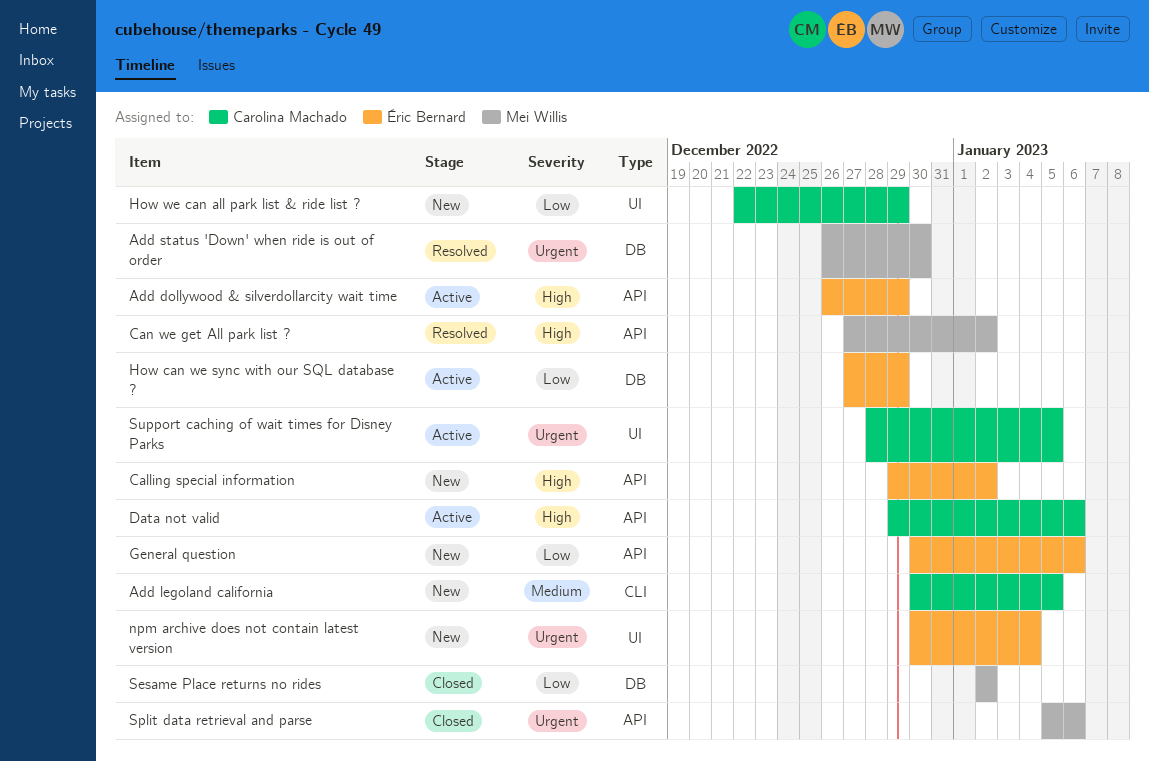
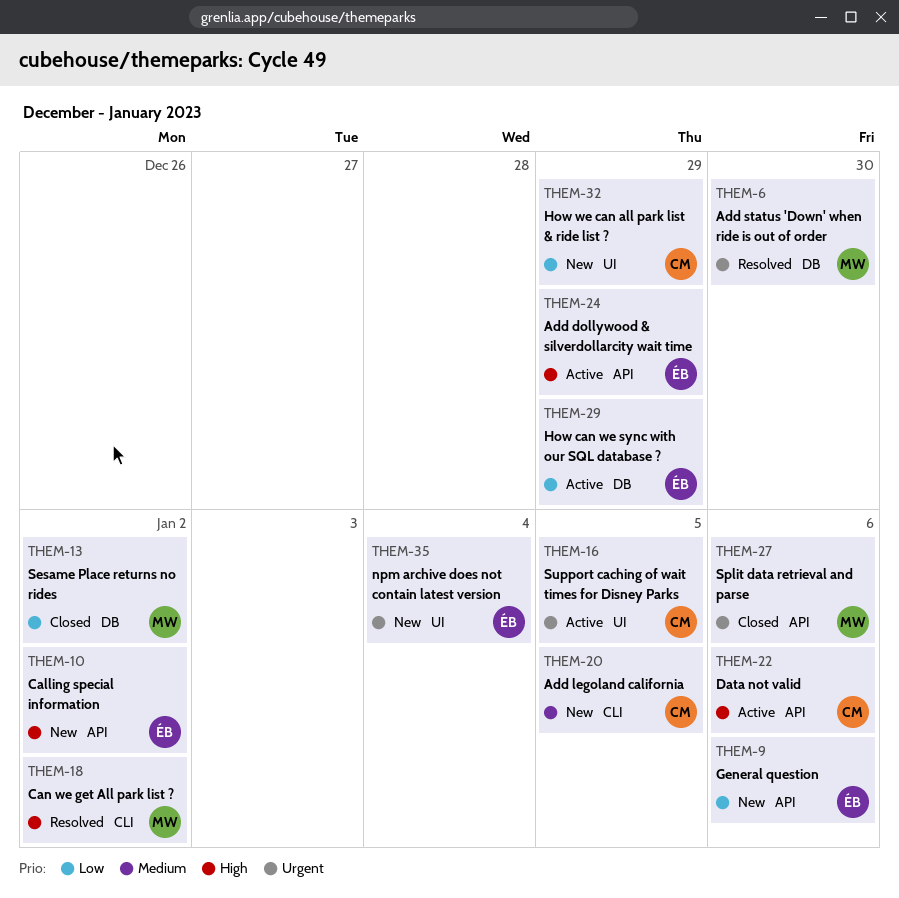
Can we get All park list ?, label: API -> CLI

